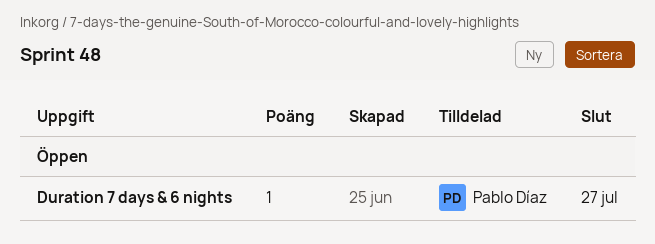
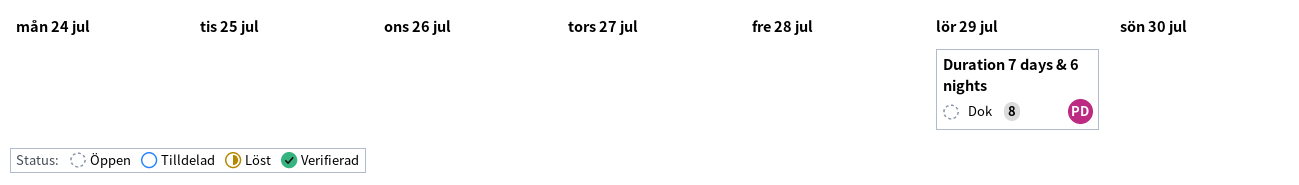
Duration 7 days & 6 nights, estimate: 1 -> 8
Duration 7 days & 6 nights, due: Jul 27 -> Jul 29

